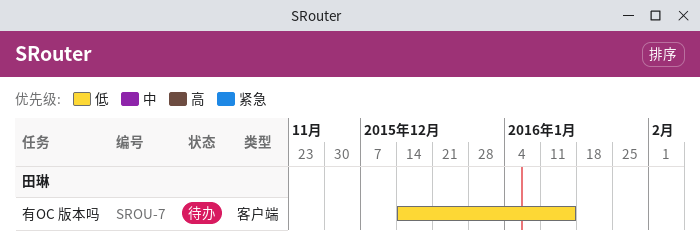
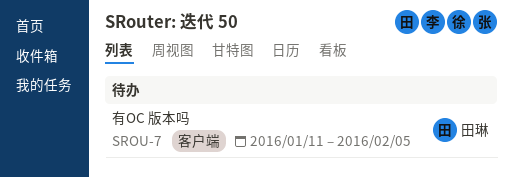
SROU-7, start: Dec 14 -> Jan 11
SROU-7, due: Jan 15 -> Feb 5

